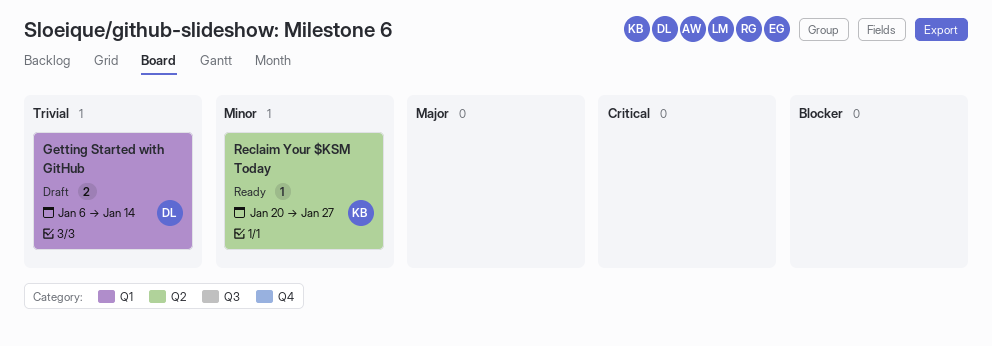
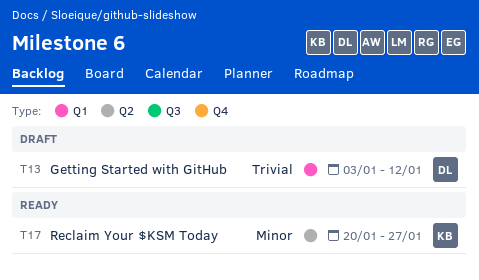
Getting Started with GitHub, start: Jan 6 -> Jan 3
Getting Started with GitHub, due: Jan 14 -> Jan 12

